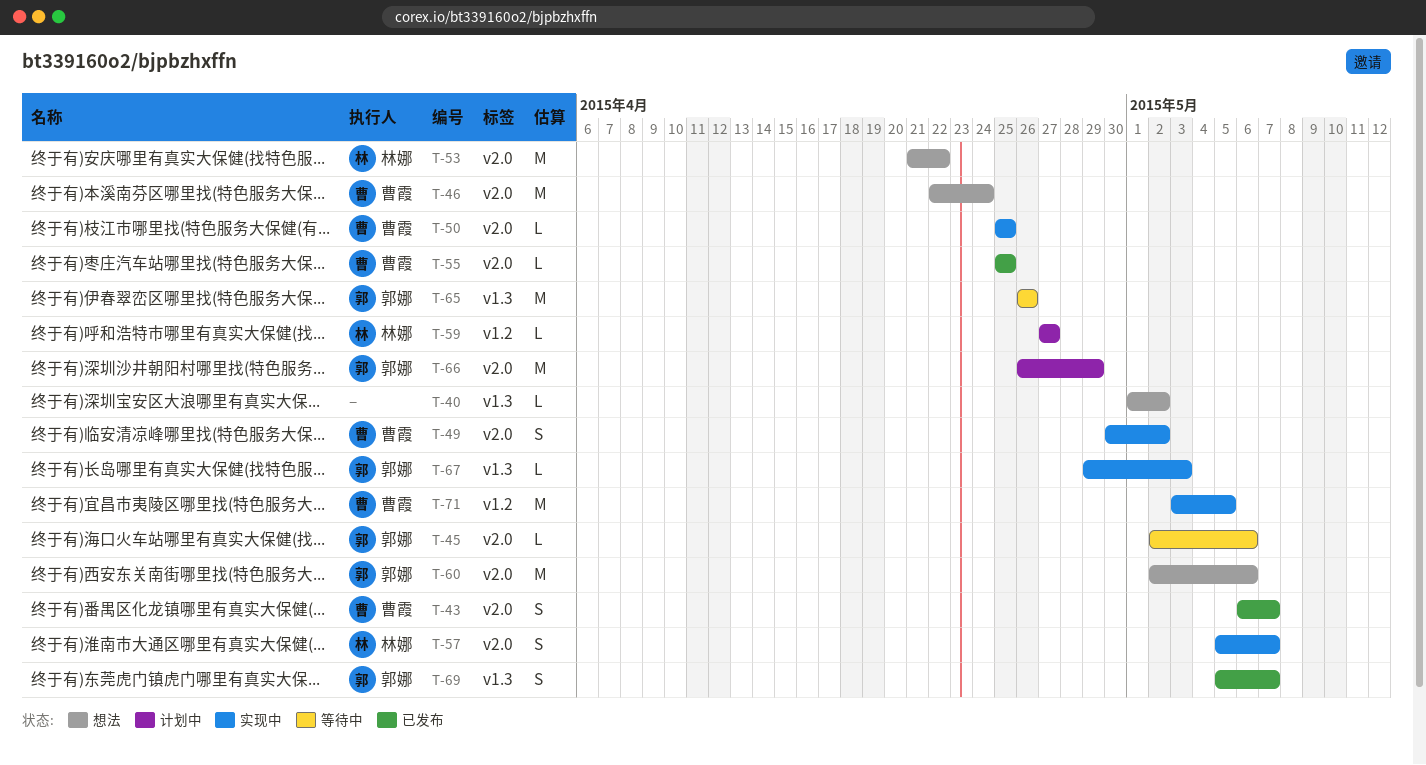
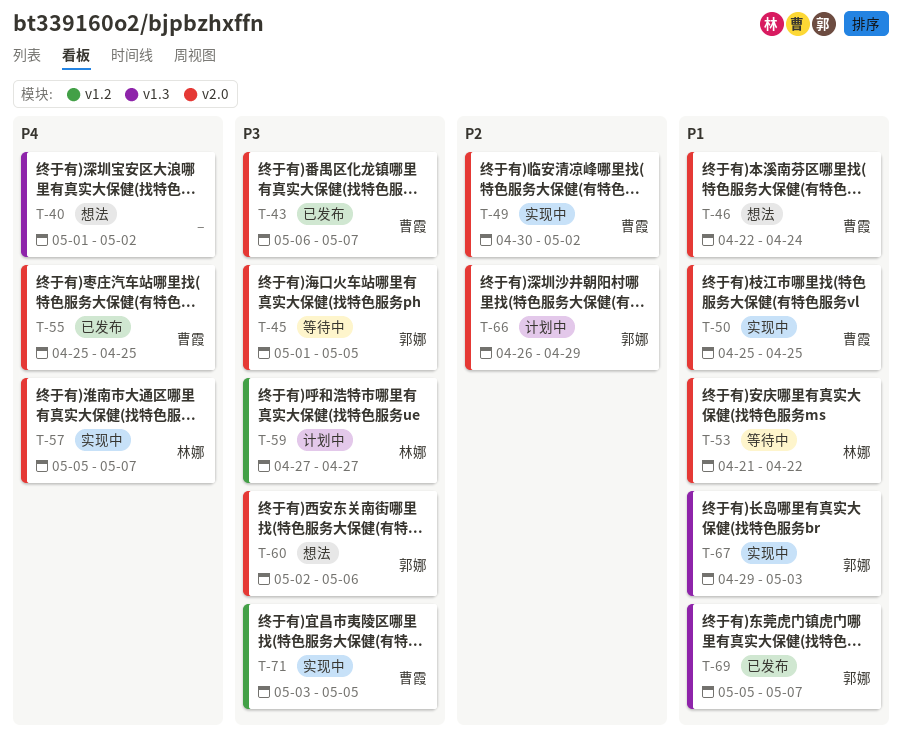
T-45, start: May 2 -> May 1
T-45, due: May 6 -> May 5
T-53, status: 想法 -> 等待中
T-65: present -> none

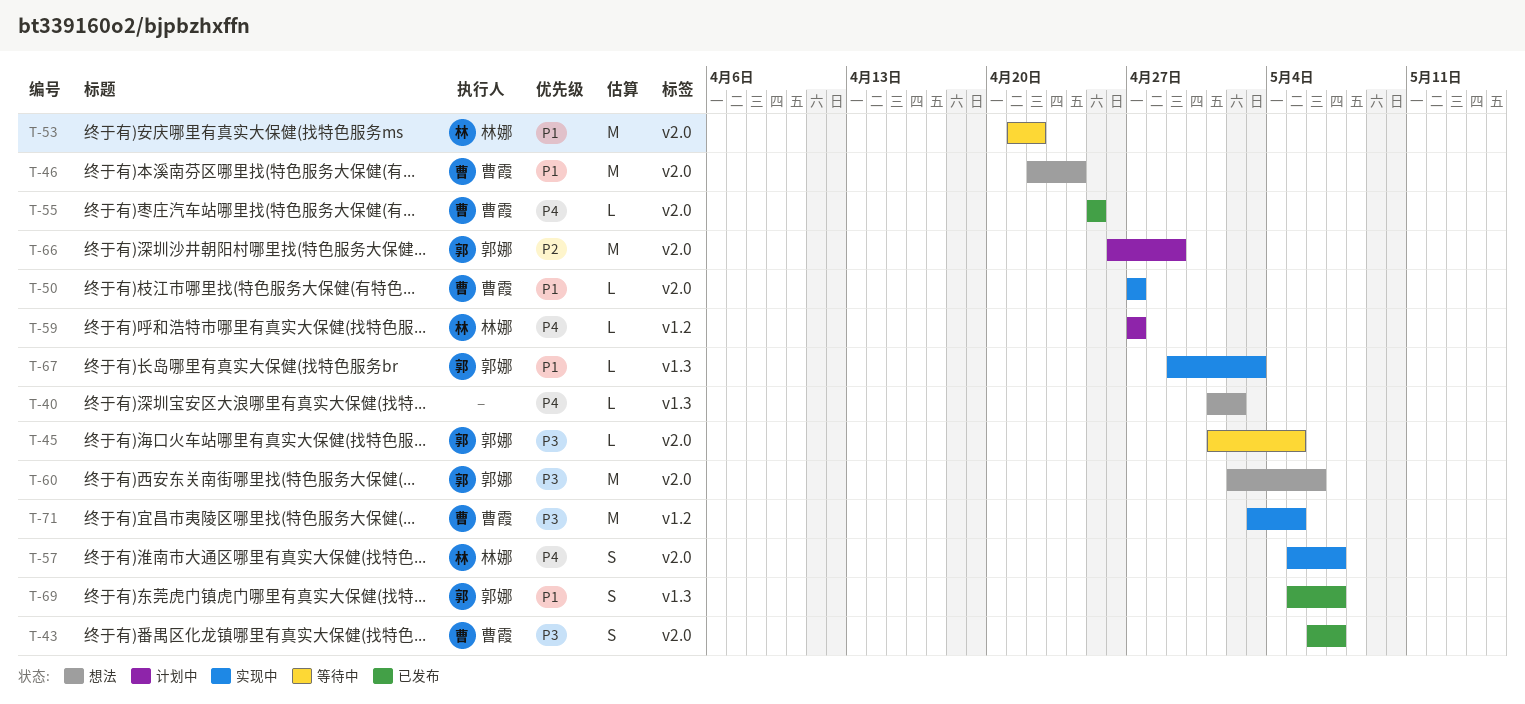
T-49: present -> none
T-50, start: Apr 25 -> Apr 27
T-50, due: Apr 25 -> Apr 27
T-59, priority: P3 -> P4

